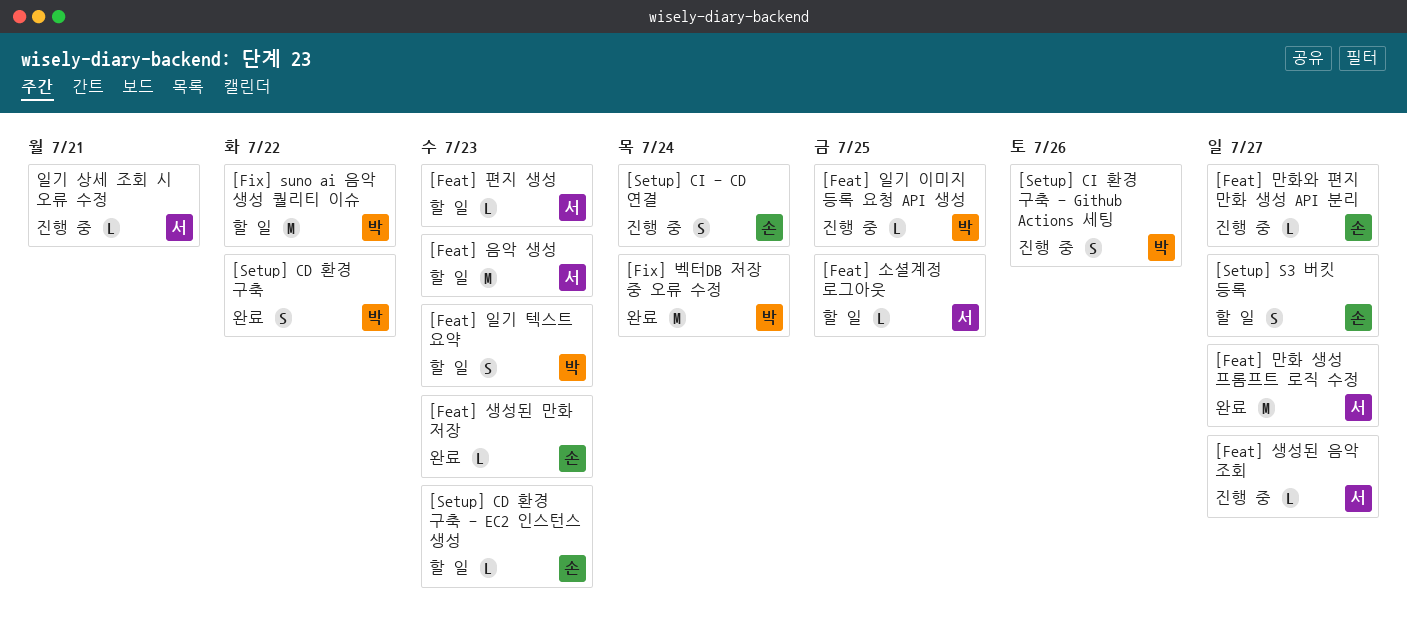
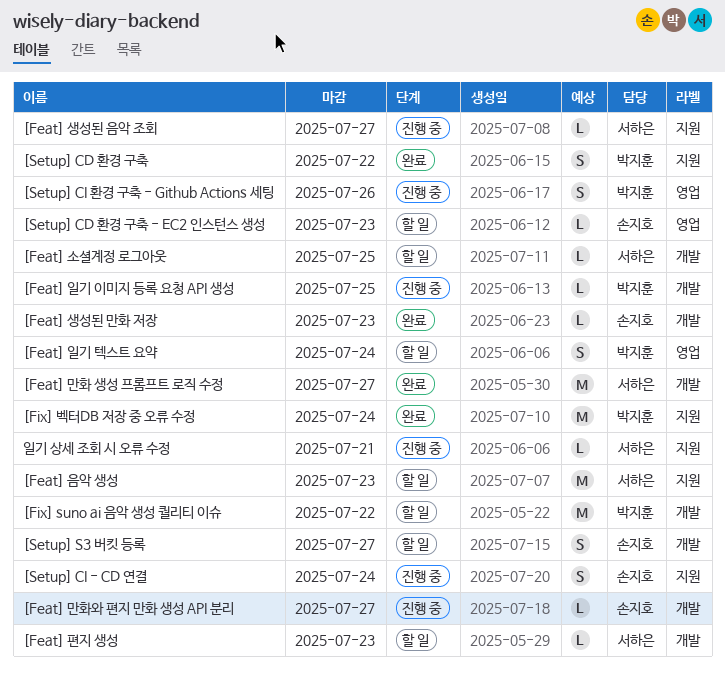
[Feat] 일기 텍스트 요약, due: Jul 23 -> Jul 24

